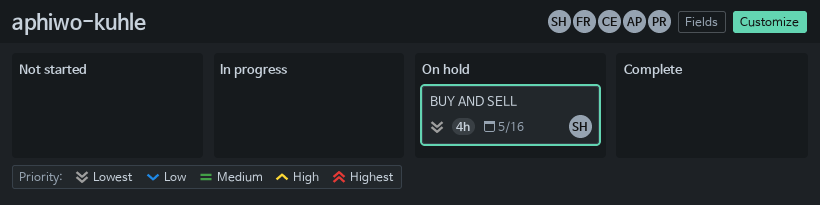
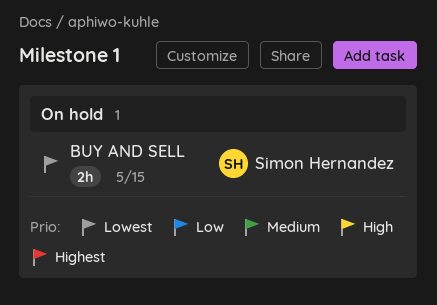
BUY AND SELL, estimate: 4h -> 2h
BUY AND SELL, due: May 16 -> May 15

